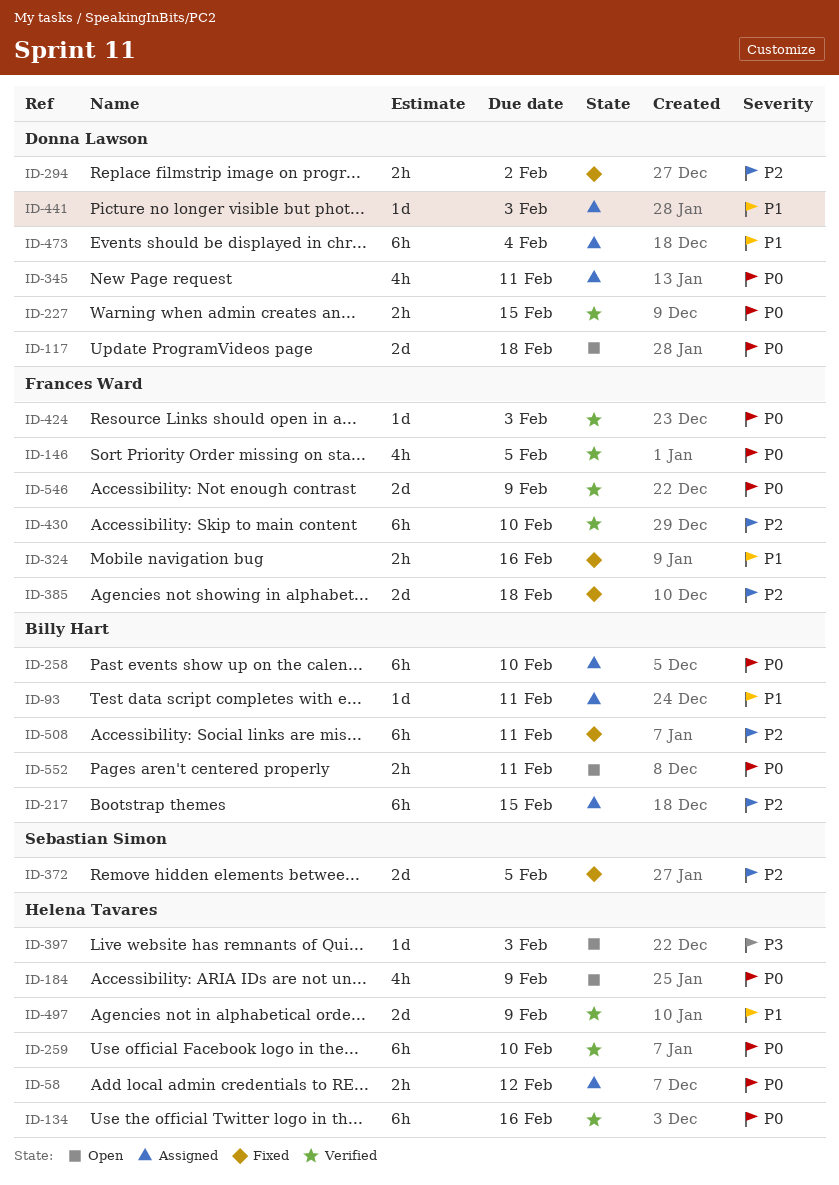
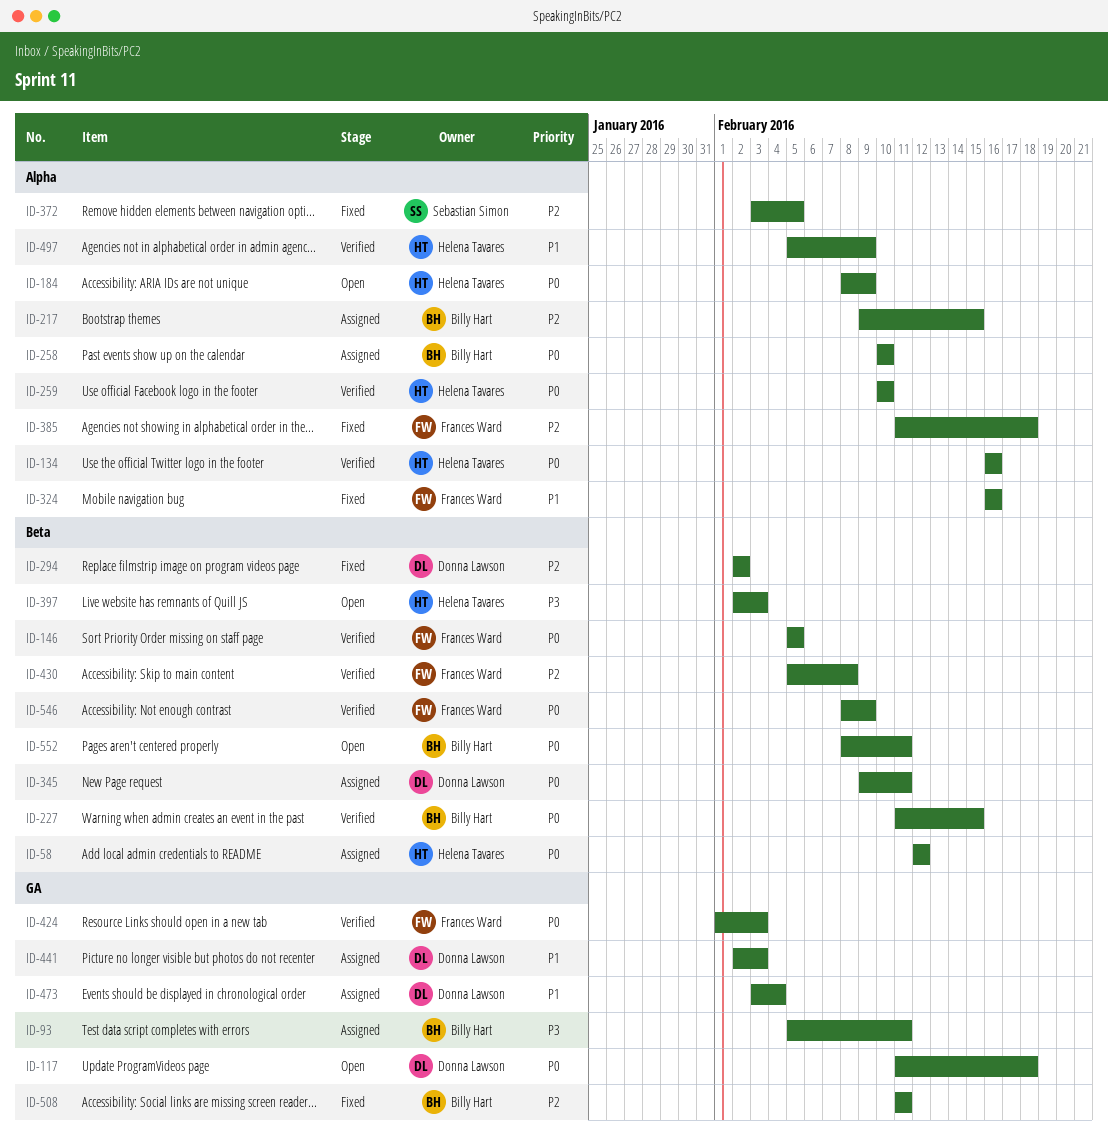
ID-93, priority: P1 -> P3
ID-227, owner: Donna Lawson -> Billy Hart
ID-430, due: Feb 10 -> Feb 8

